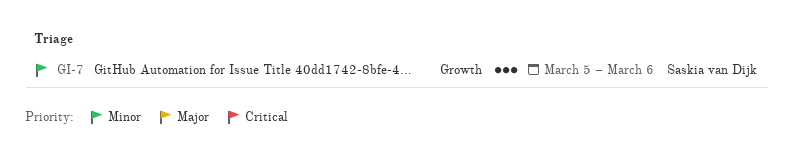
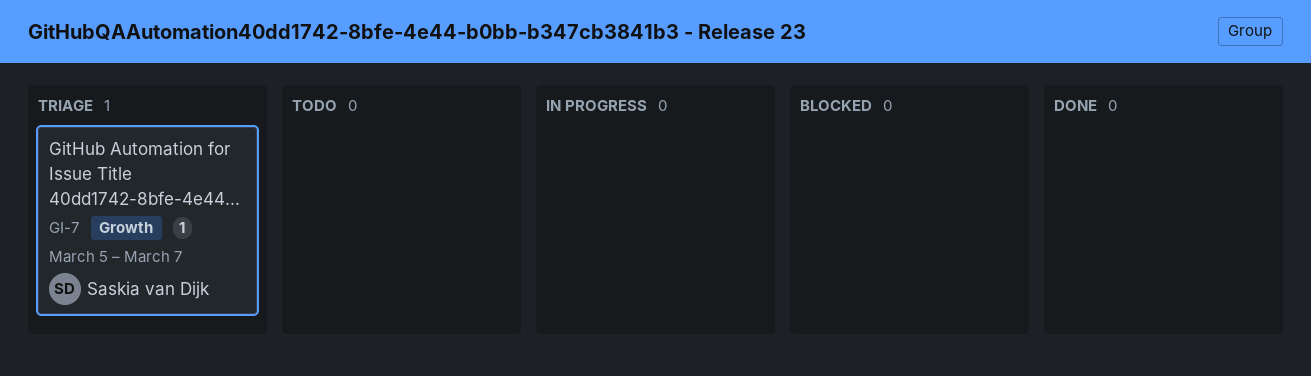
GI-7, estimate: 3 -> 1
GI-7, due: Mar 6 -> Mar 7

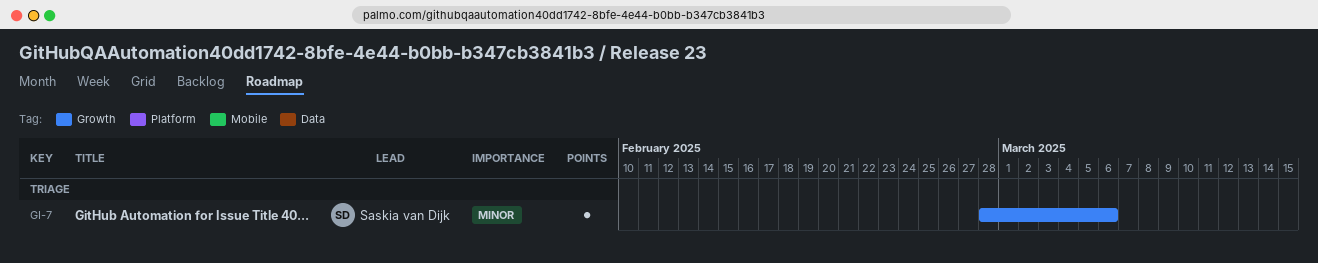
GI-7, start: Mar 5 -> Feb 28
GI-7, due: Mar 7 -> Mar 6

